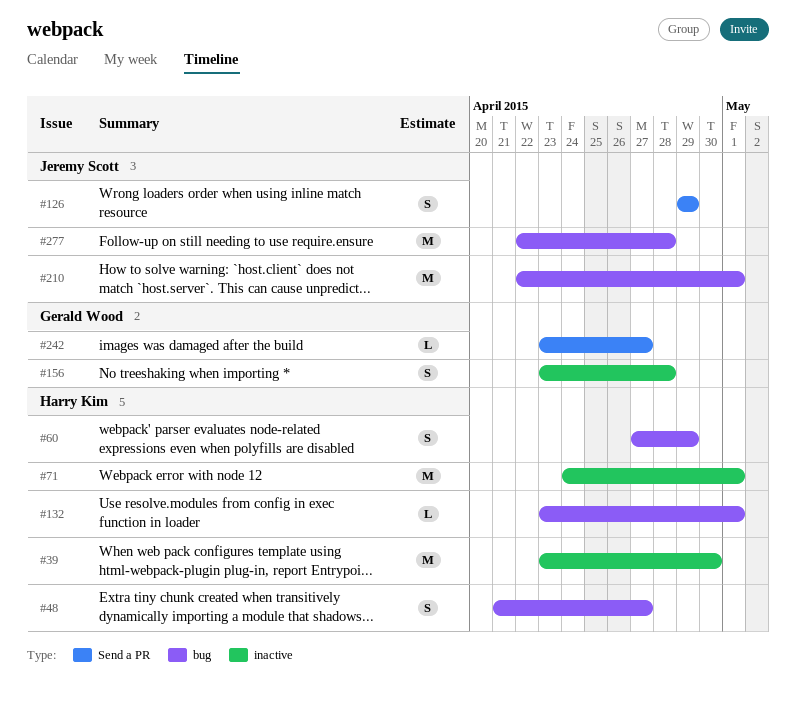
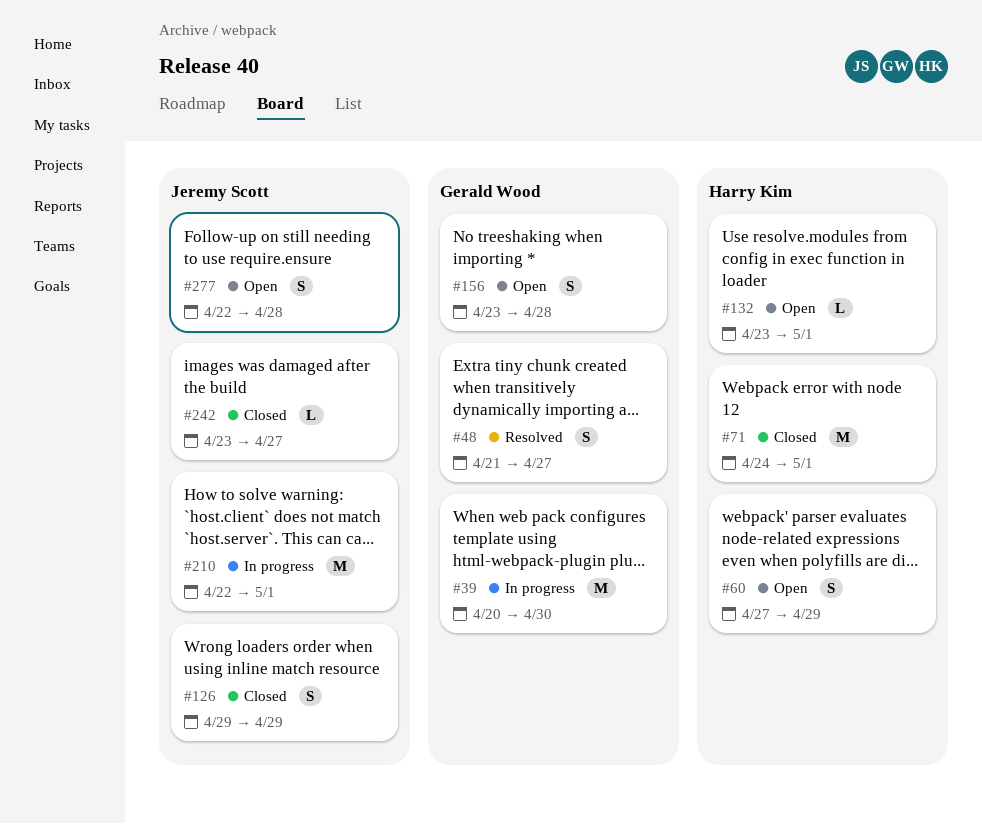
#39, owner: Harry Kim -> Gerald Wood
#39, start: Apr 23 -> Apr 20
#48, owner: Harry Kim -> Gerald Wood
#242, owner: Gerald Wood -> Jeremy Scott
#277, estimate: M -> S

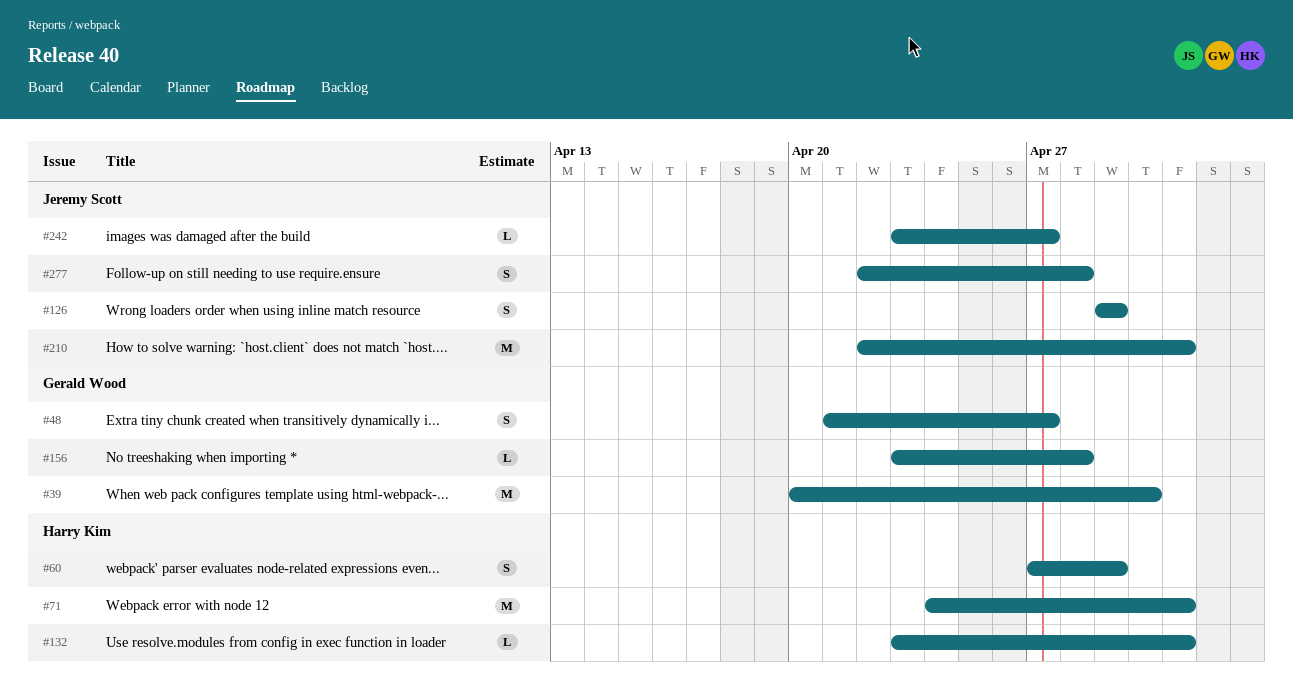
#156, estimate: S -> L

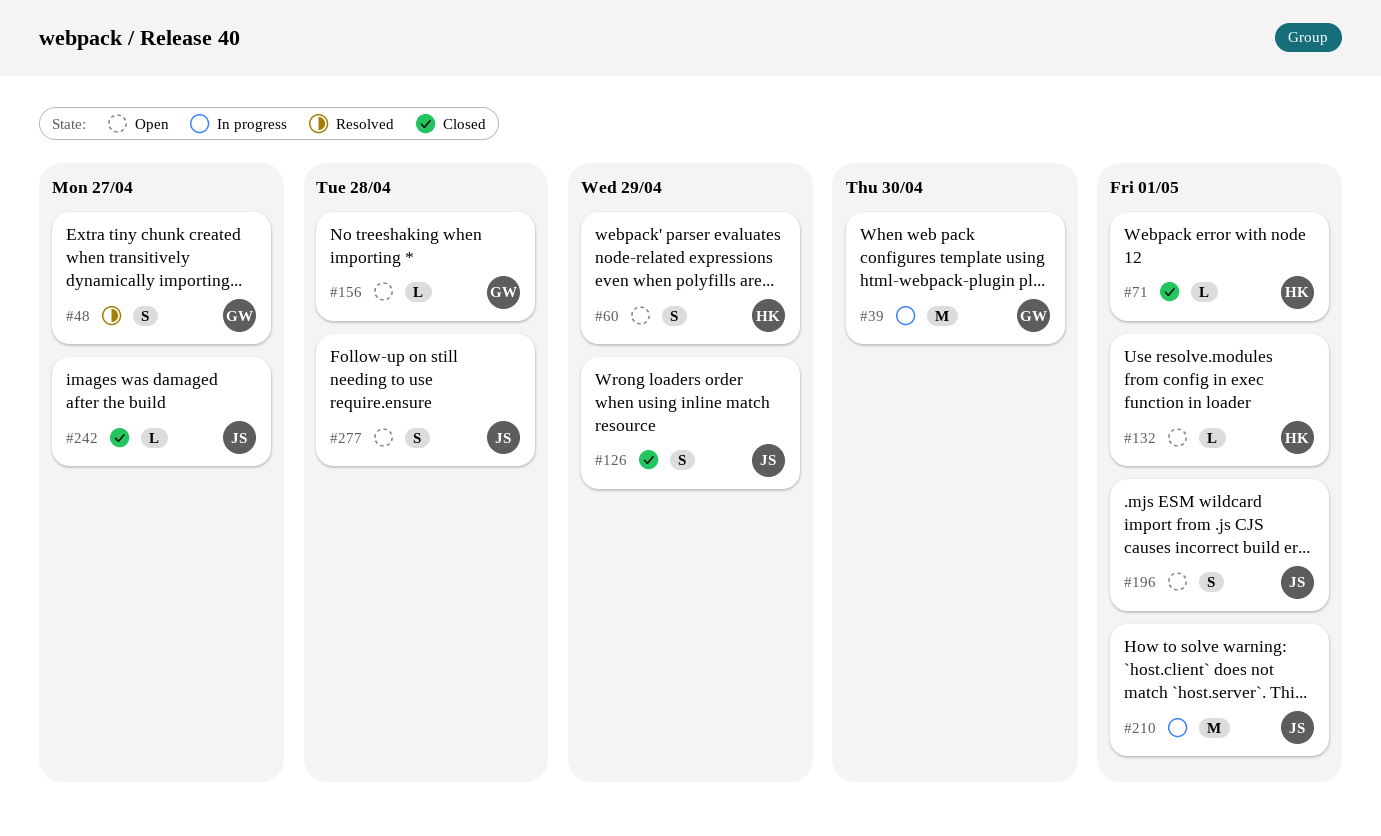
#71, estimate: M -> L
#196: none -> present

